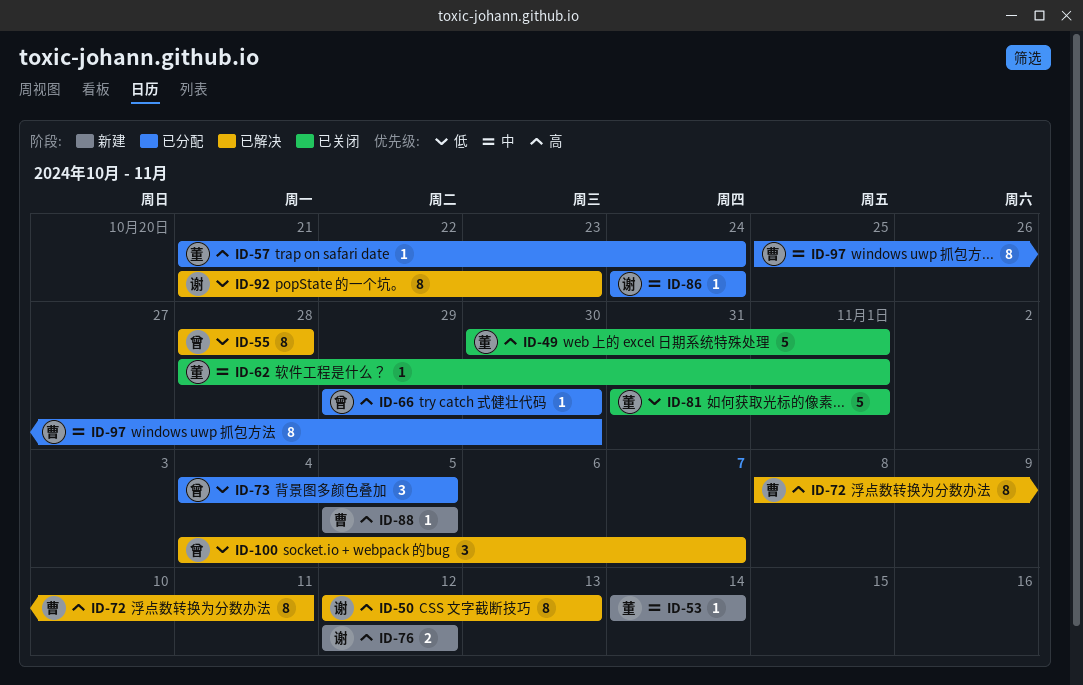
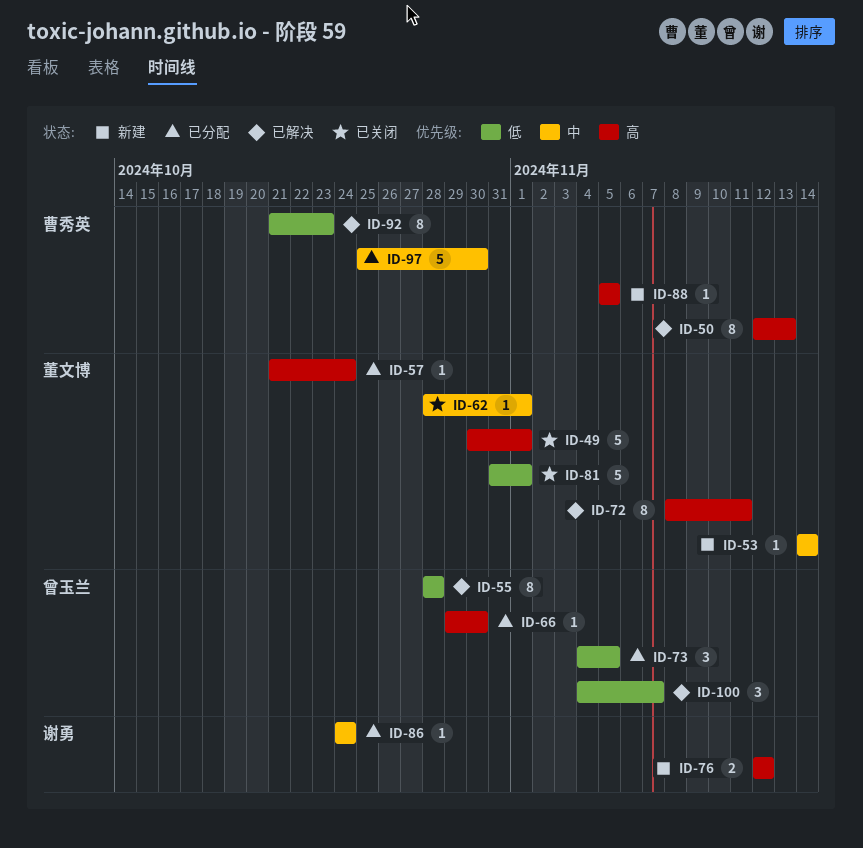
ID-50, owner: 谢勇 -> 曹秀英
ID-72, owner: 曹秀英 -> 董文博
ID-92, owner: 谢勇 -> 曹秀英
ID-97, estimate: 8 -> 5

